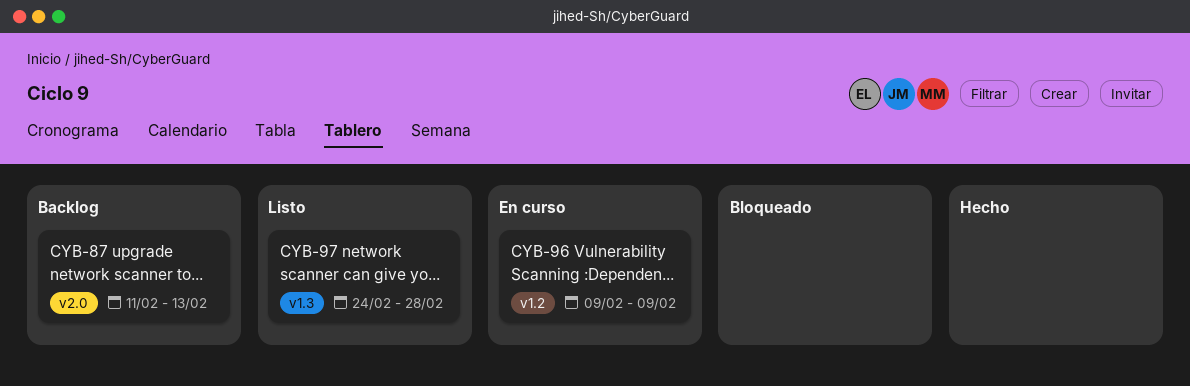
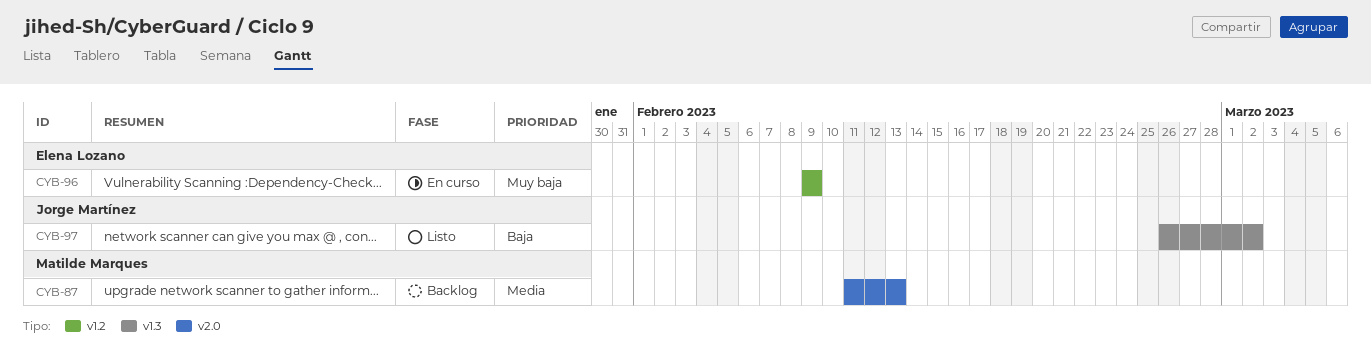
CYB-97, start: Feb 24 -> Feb 26
CYB-97, due: Feb 28 -> Mar 2

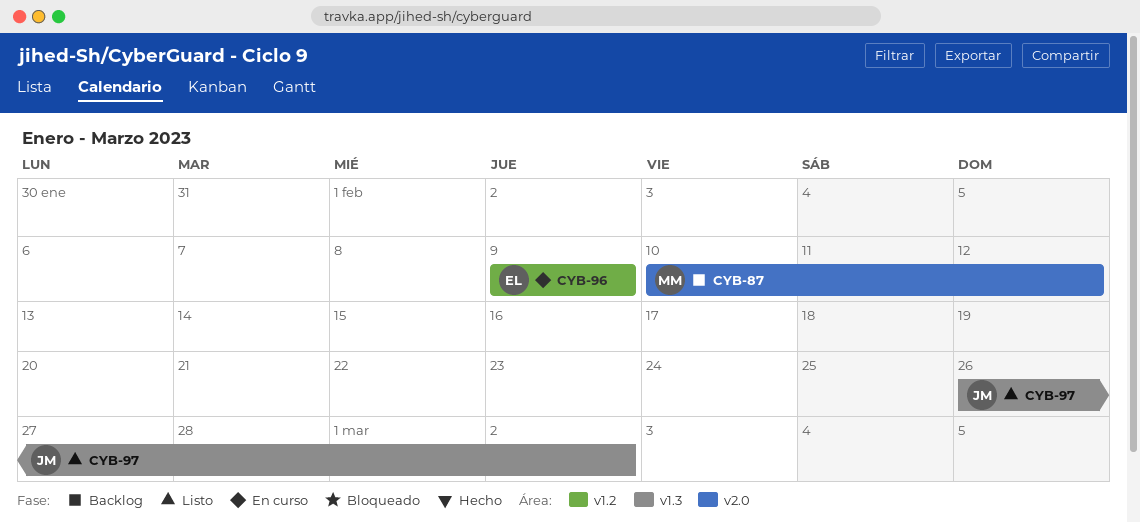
CYB-87, start: Feb 11 -> Feb 10
CYB-87, due: Feb 13 -> Feb 12

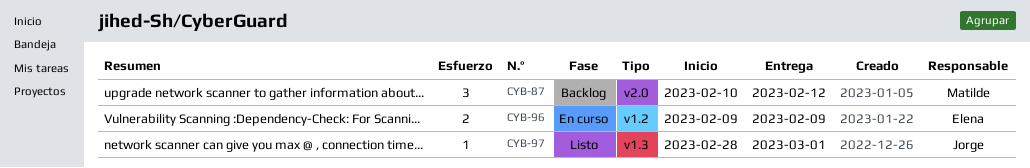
CYB-97, start: Feb 26 -> Feb 28
CYB-97, due: Mar 2 -> Mar 1

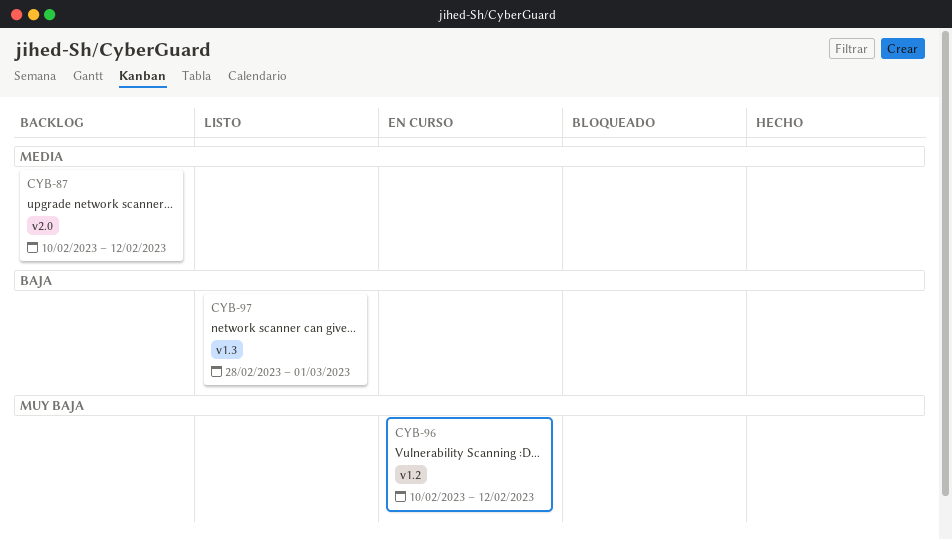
CYB-96, start: Feb 9 -> Feb 10
CYB-96, due: Feb 9 -> Feb 12

